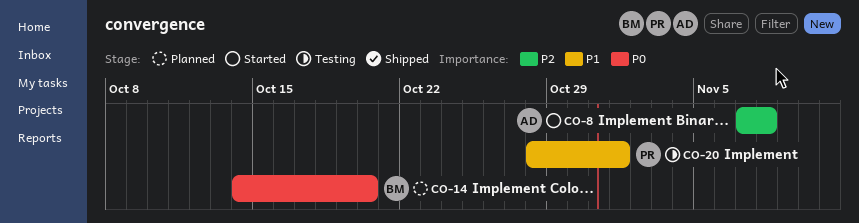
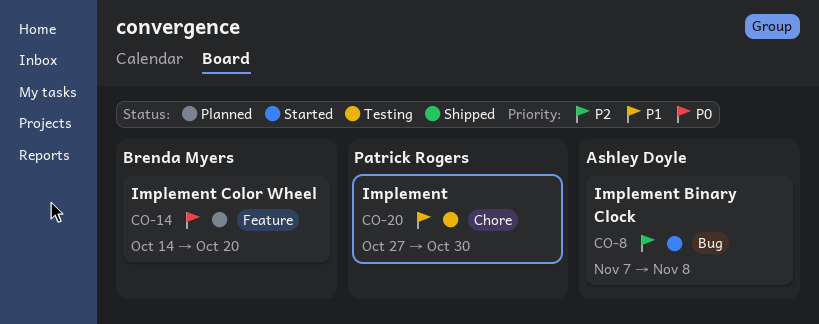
CO-20, start: Oct 28 -> Oct 27
CO-20, due: Nov 1 -> Oct 30

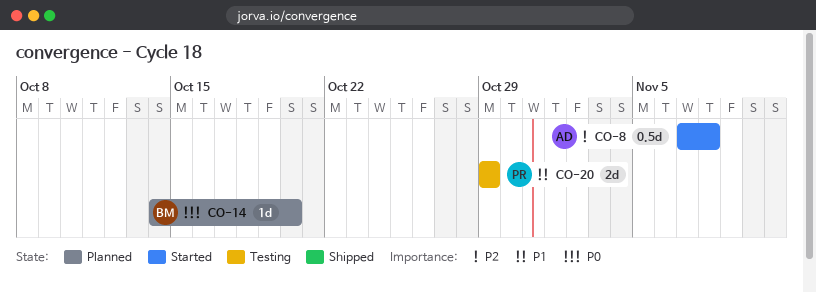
CO-20, start: Oct 27 -> Oct 29
CO-20, due: Oct 30 -> Oct 29

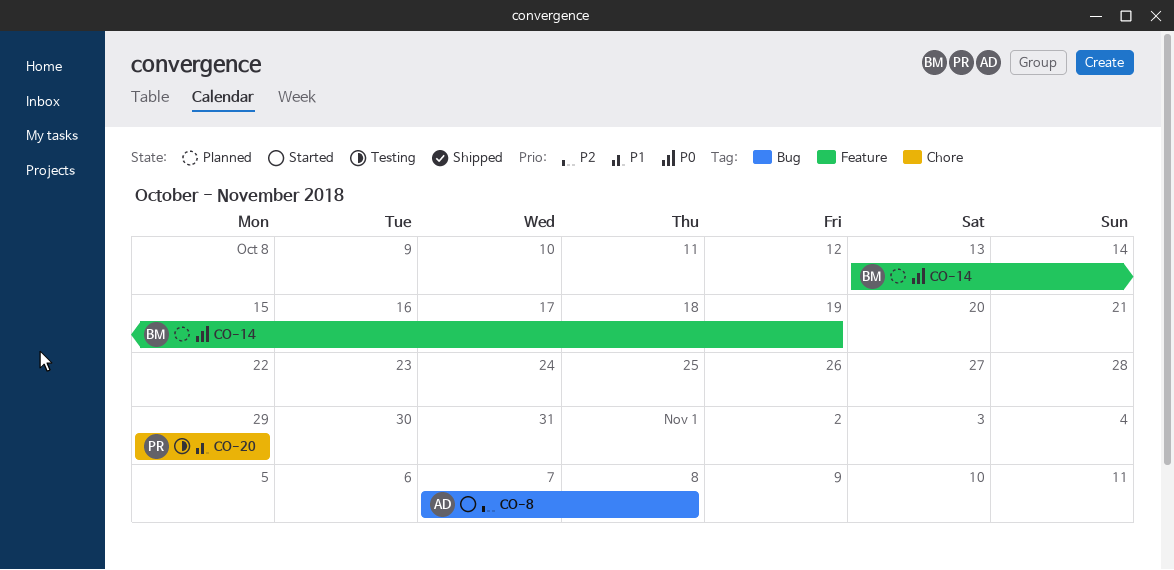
CO-14, start: Oct 14 -> Oct 13
CO-14, due: Oct 20 -> Oct 19

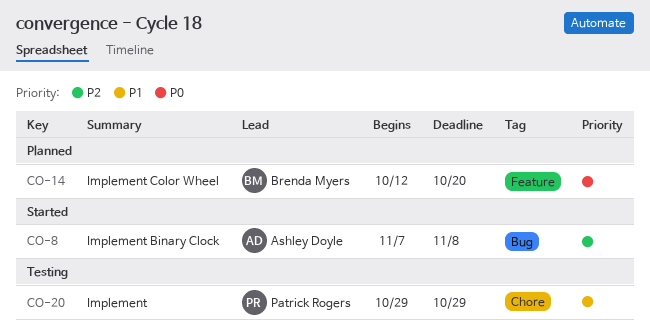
CO-14, start: Oct 13 -> Oct 12
CO-14, due: Oct 19 -> Oct 20

